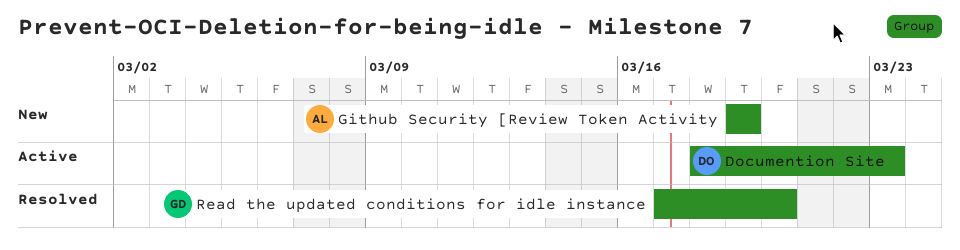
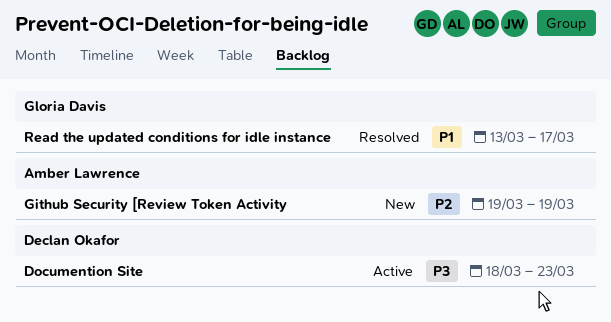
Read the updated conditions for idle instance, start: Mar 17 -> Mar 13
Read the updated conditions for idle instance, due: Mar 20 -> Mar 17

